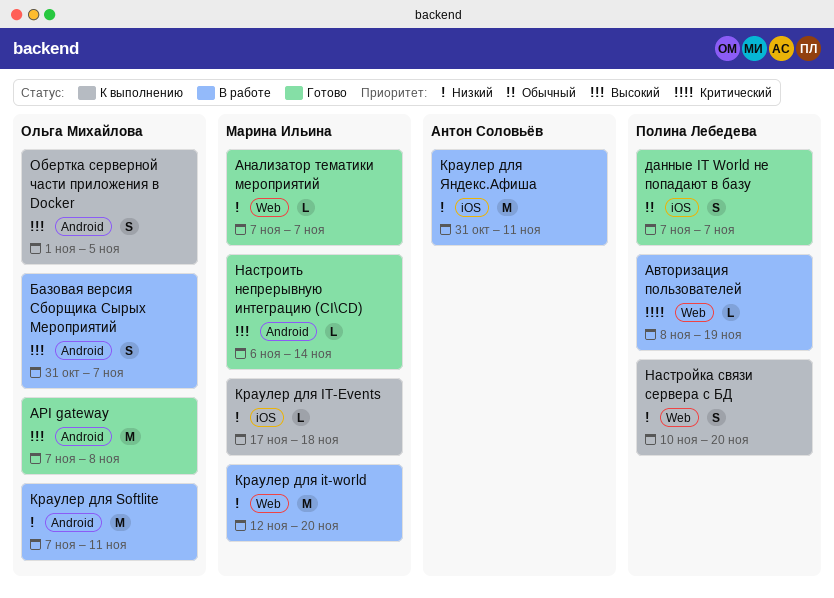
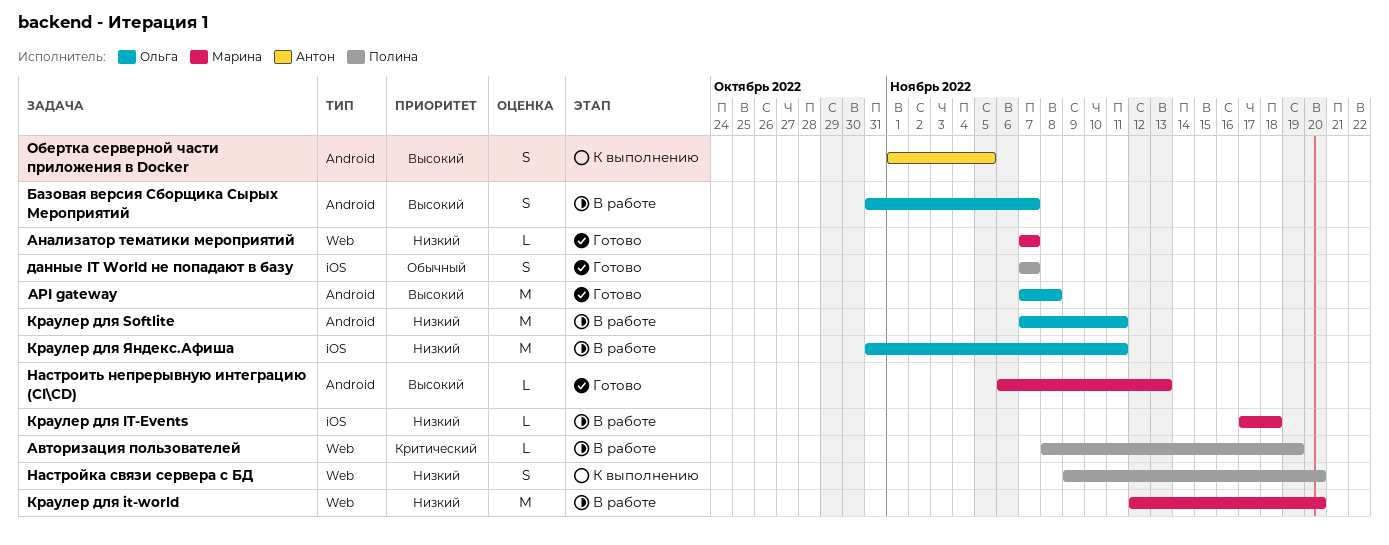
Краулер для IT-Events, status: К выполнению -> В работе
Краулер для Яндекс.Афиша, owner: Антон Соловьёв -> Ольга Михайлова
Настроить непрерывную интеграцию (CI\CD), due: Nov 14 -> Nov 13
Настройка связи сервера с БД, start: Nov 10 -> Nov 9
Обертка серверной части приложения в Docker, owner: Ольга Михайлова -> Антон Соловьёв

